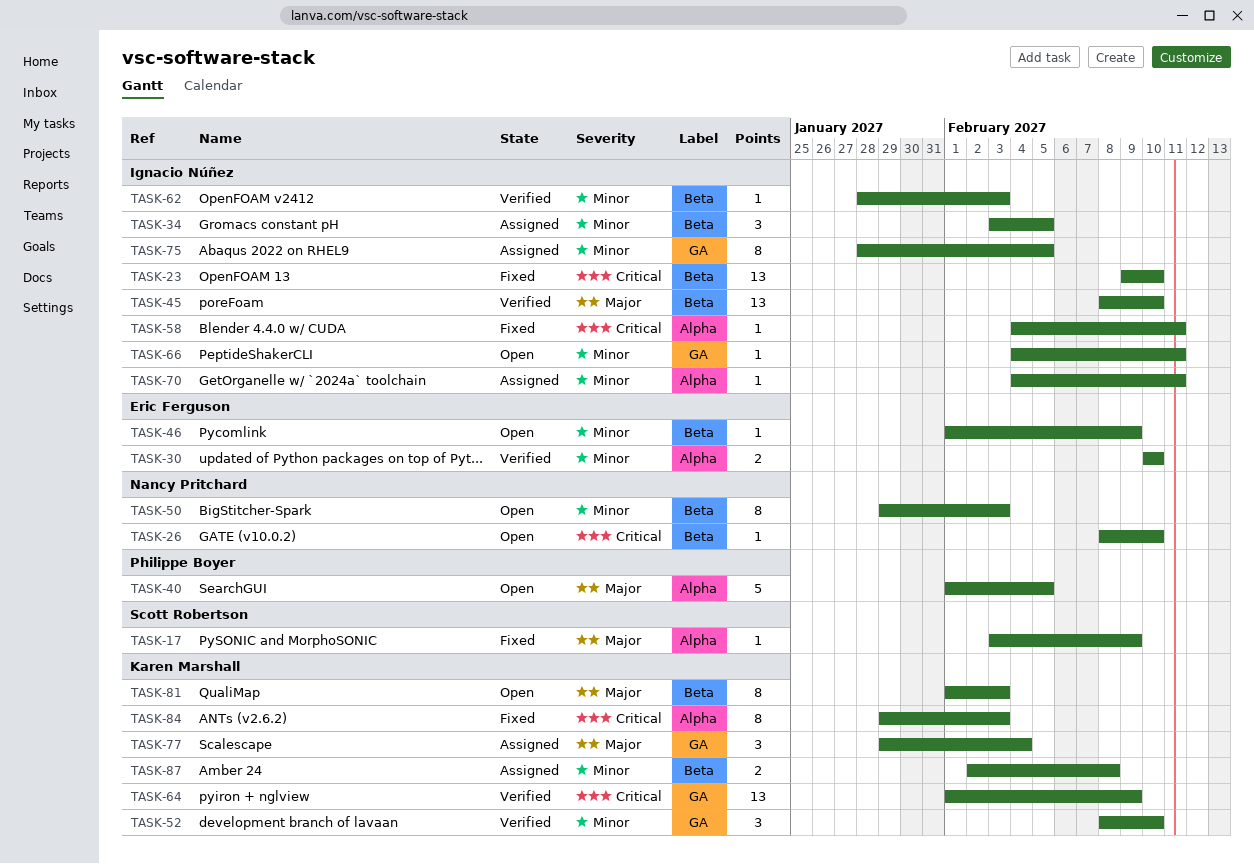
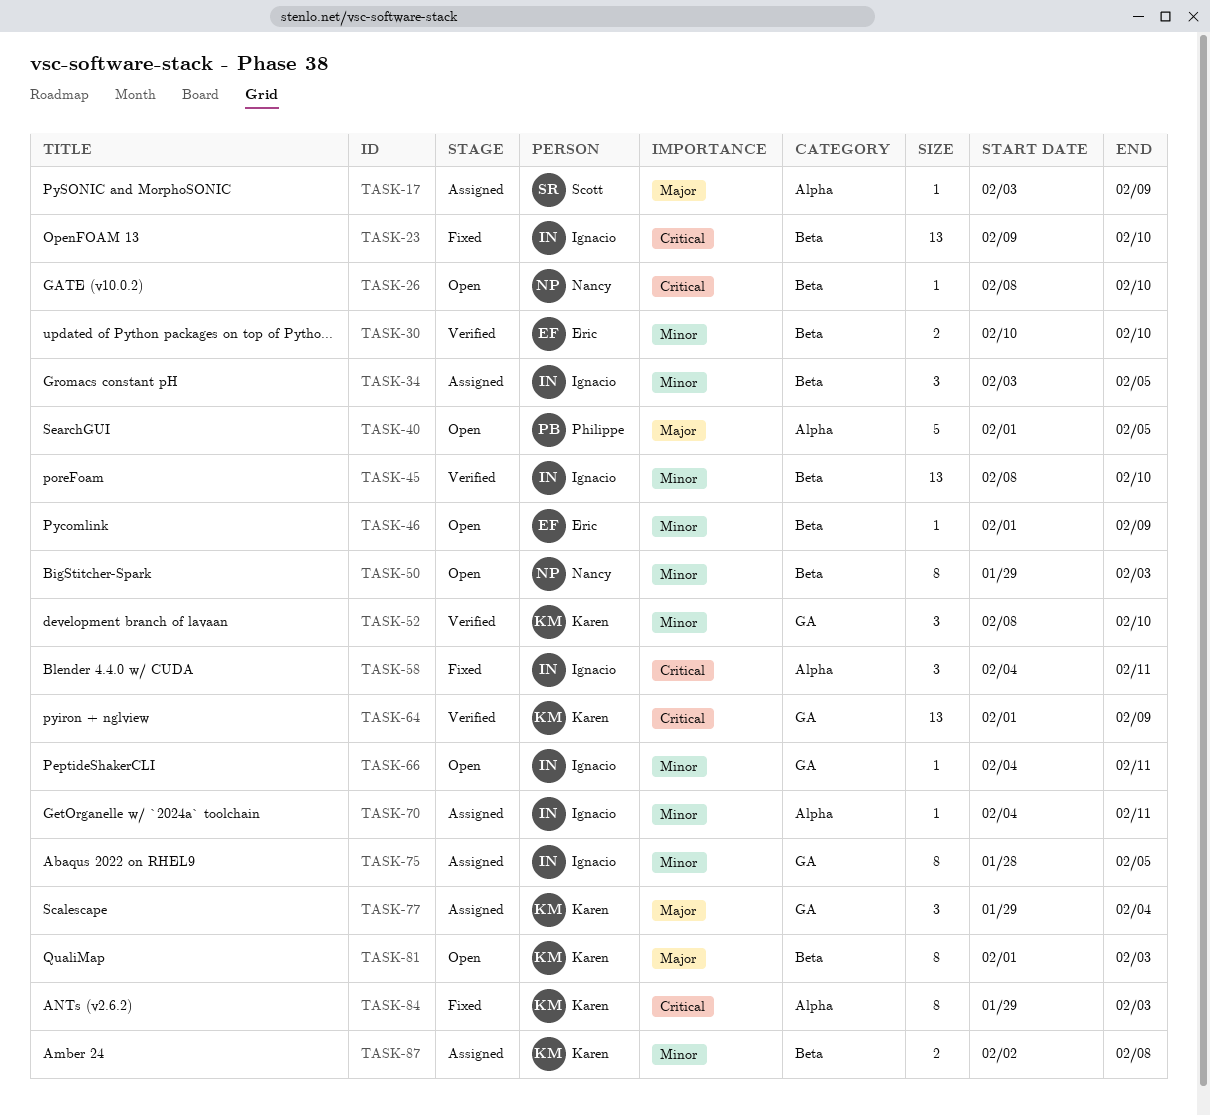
TASK-17, status: Fixed -> Assigned
TASK-30, label: Alpha -> Beta
TASK-45, priority: Major -> Minor
TASK-58, estimate: 1 -> 3
TASK-62: present -> none

